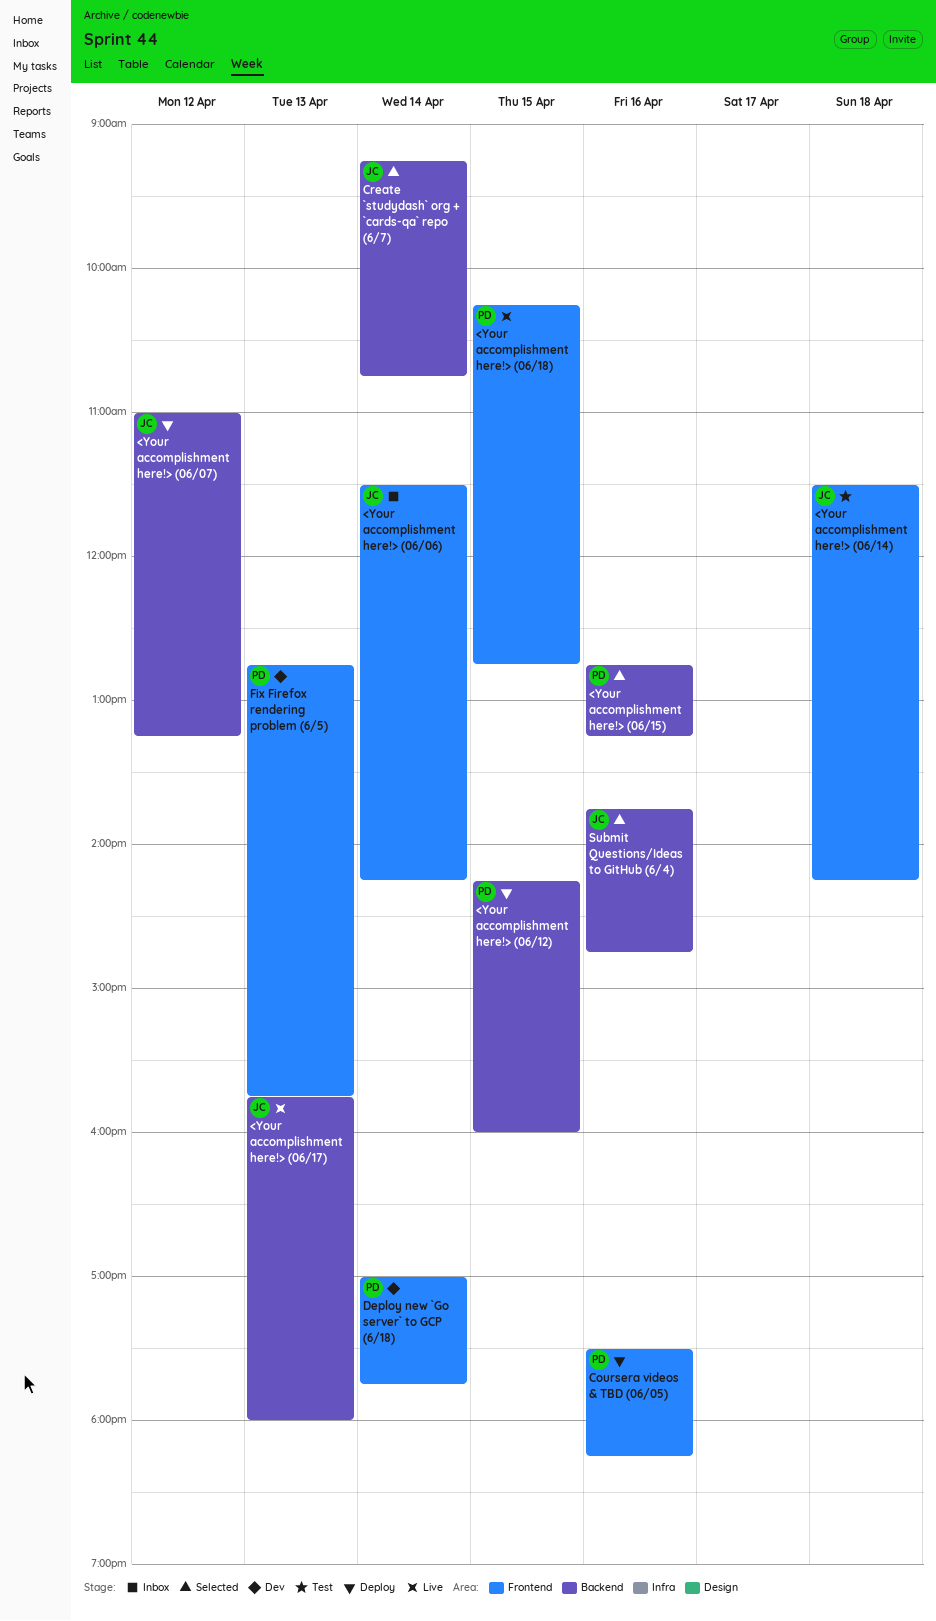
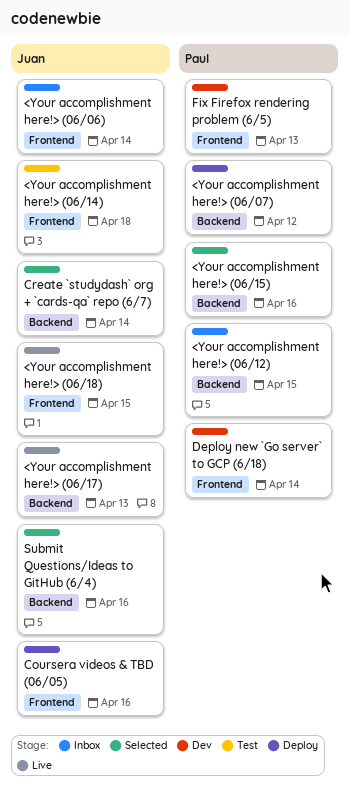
<Your accomplishment here!> (06/07), owner: Juan -> Paul
<Your accomplishment here!> (06/12), status: Deploy -> Inbox
<Your accomplishment here!> (06/18), owner: Paul -> Juan
Coursera videos & TBD (06/05), owner: Paul -> Juan

